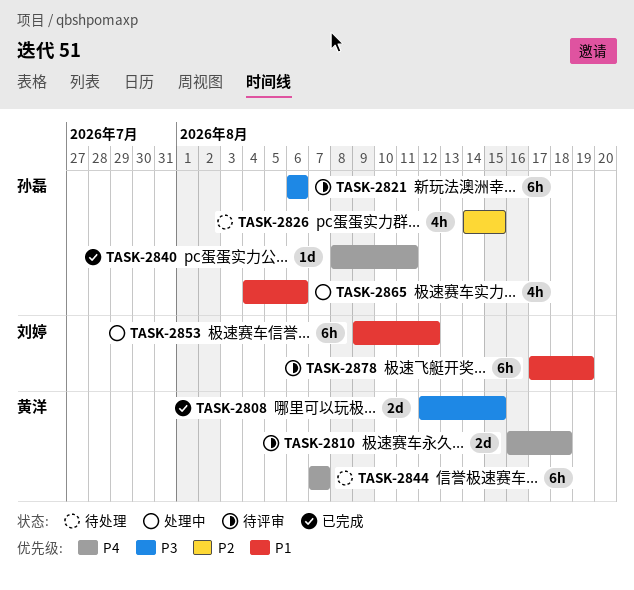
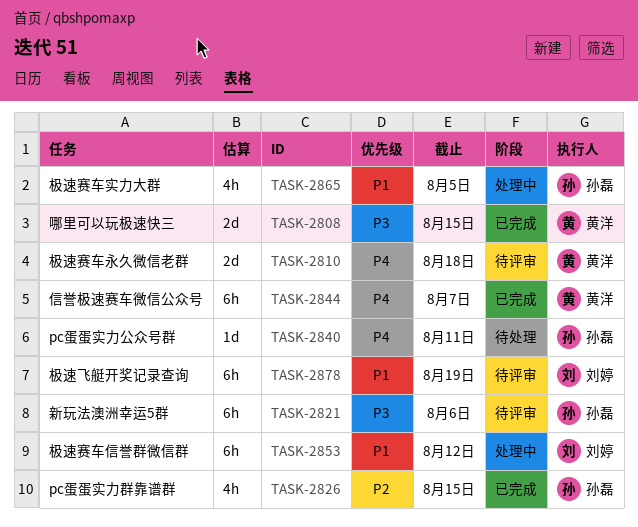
TASK-2826, status: 待处理 -> 已完成
TASK-2840, status: 已完成 -> 待处理
TASK-2844, status: 待处理 -> 已完成
TASK-2865, due: Aug 6 -> Aug 5

